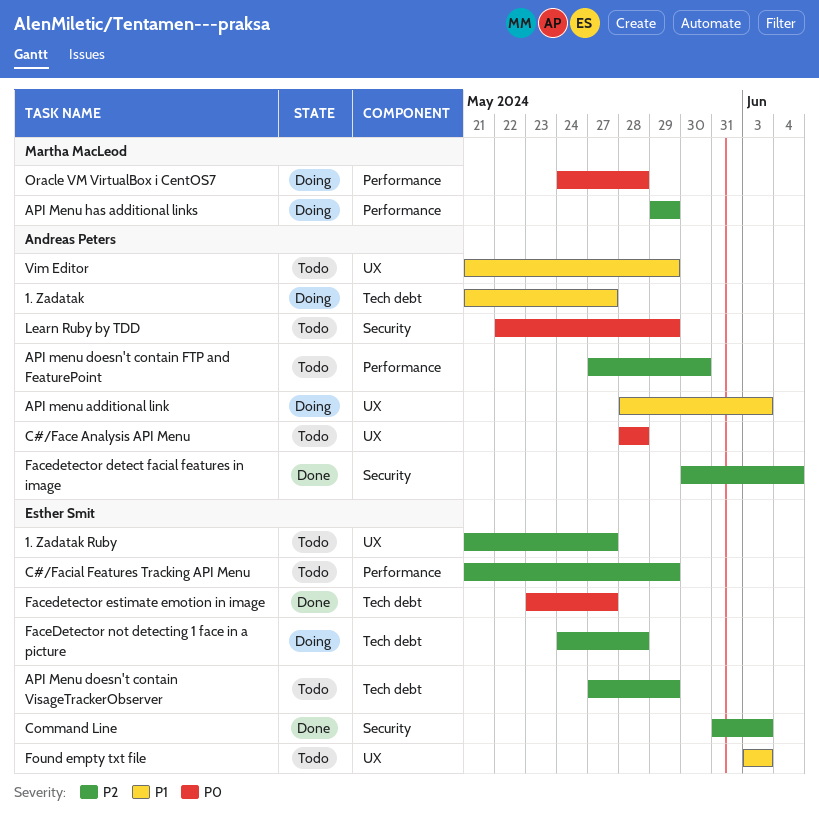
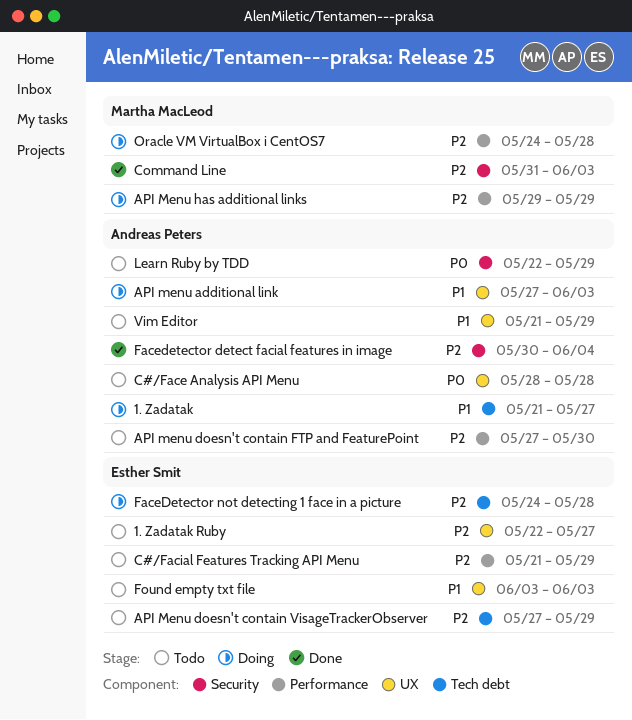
1. Zadatak Ruby, start: May 21 -> May 22
API menu additional link, start: May 28 -> May 27
Command Line, owner: Esther Smit -> Martha MacLeod
Facedetector estimate emotion in image: present -> none
Oracle VM VirtualBox i CentOS7, priority: P0 -> P2

